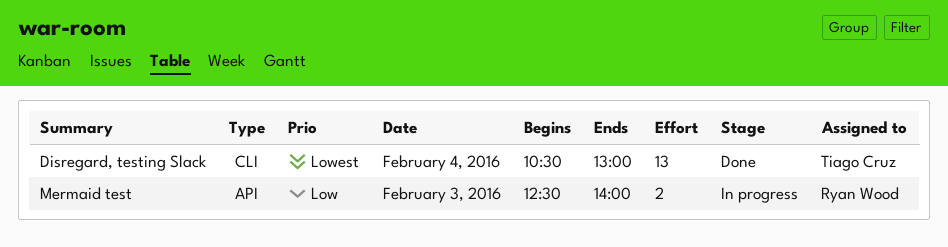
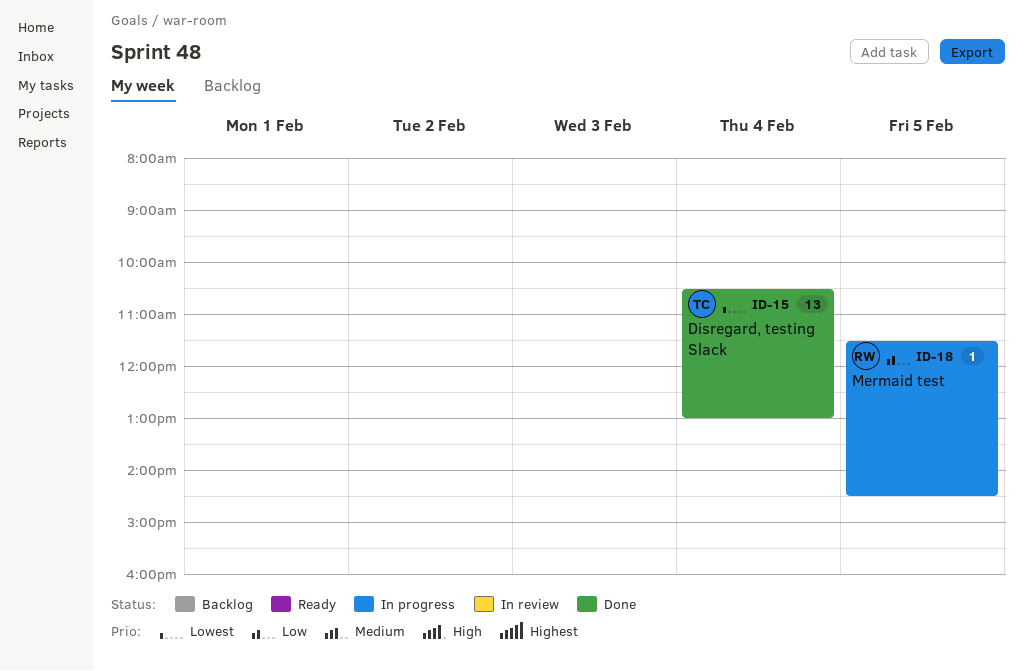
Mermaid test, estimate: 2 -> 1
Mermaid test, day: Feb 3 -> Feb 5
Mermaid test, begins: 12:30 -> 11:30
Mermaid test, ends: 14:00 -> 14:30

